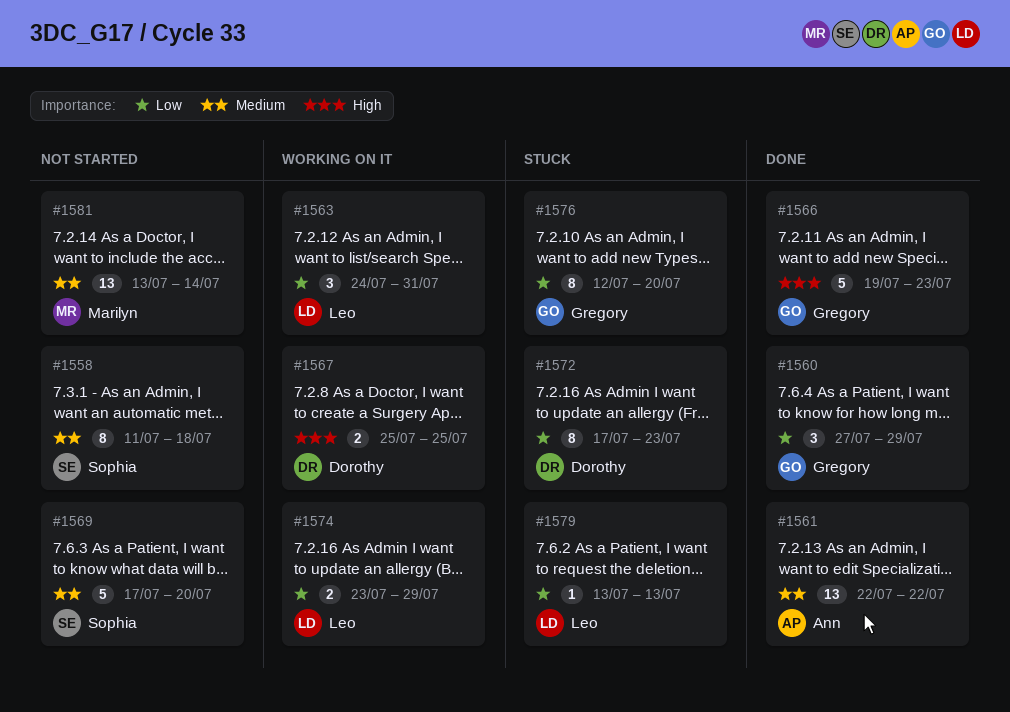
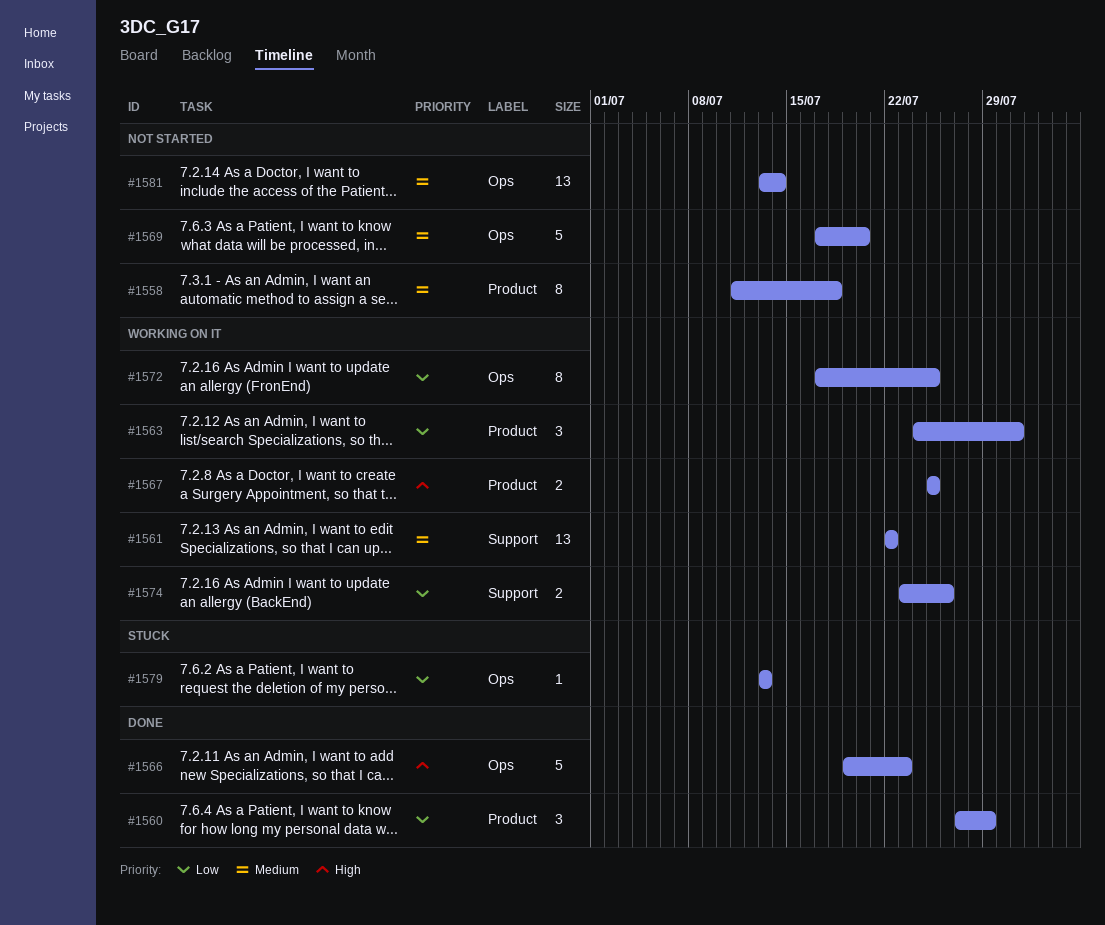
#1561, status: Done -> Working on it
#1572, status: Stuck -> Working on it
#1572, due: Jul 23 -> Jul 25
#1574, due: Jul 29 -> Jul 26
#1576: present -> none

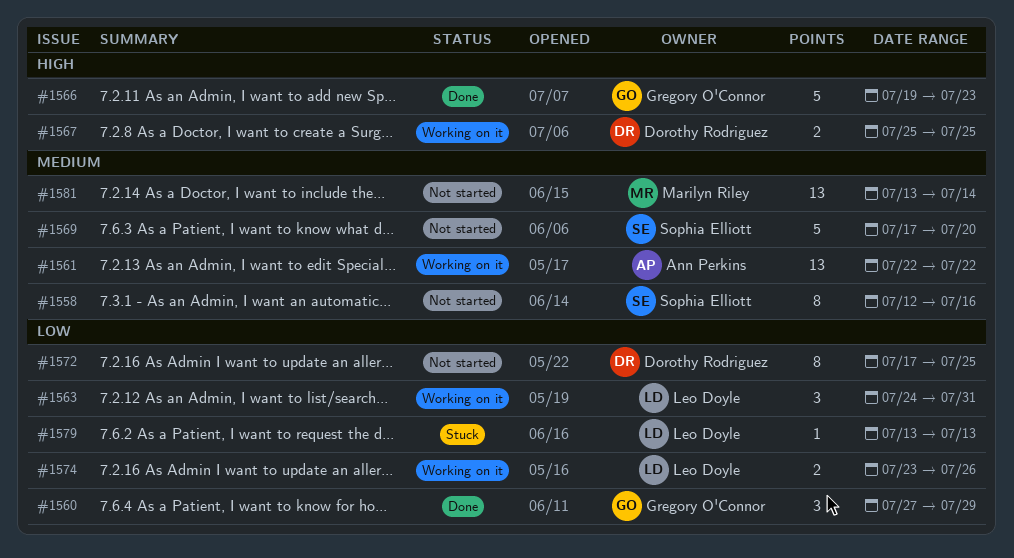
#1558, start: Jul 11 -> Jul 12
#1558, due: Jul 18 -> Jul 16
#1572, status: Working on it -> Not started

